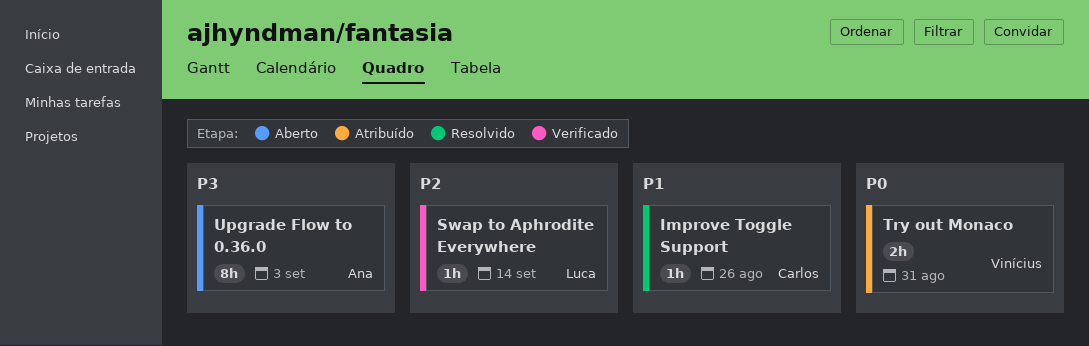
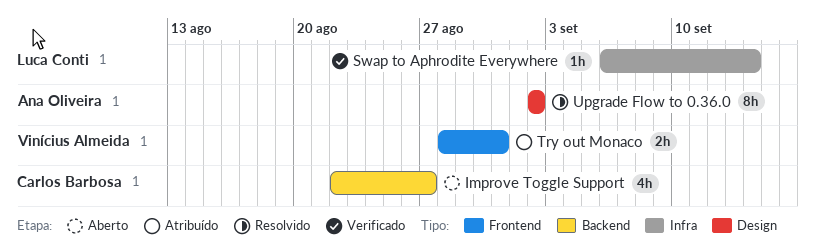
Improve Toggle Support, status: Resolvido -> Aberto
Improve Toggle Support, estimate: 1h -> 4h
Improve Toggle Support, due: Aug 26 -> Aug 27
Upgrade Flow to 0.36.0, status: Aberto -> Resolvido
Upgrade Flow to 0.36.0, due: Sep 3 -> Sep 2

